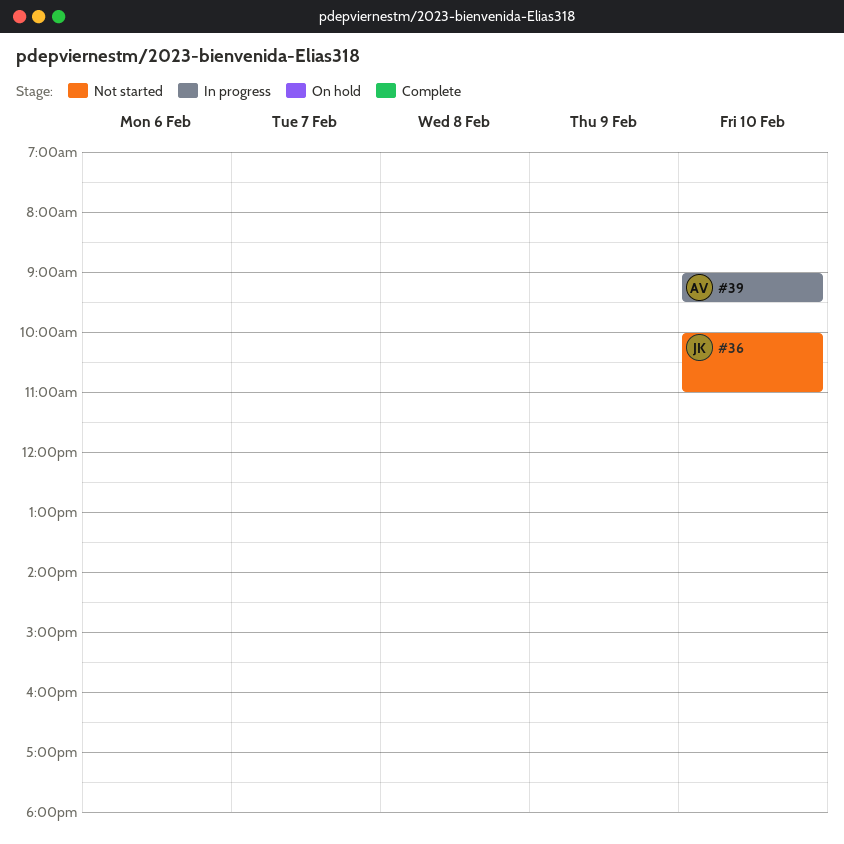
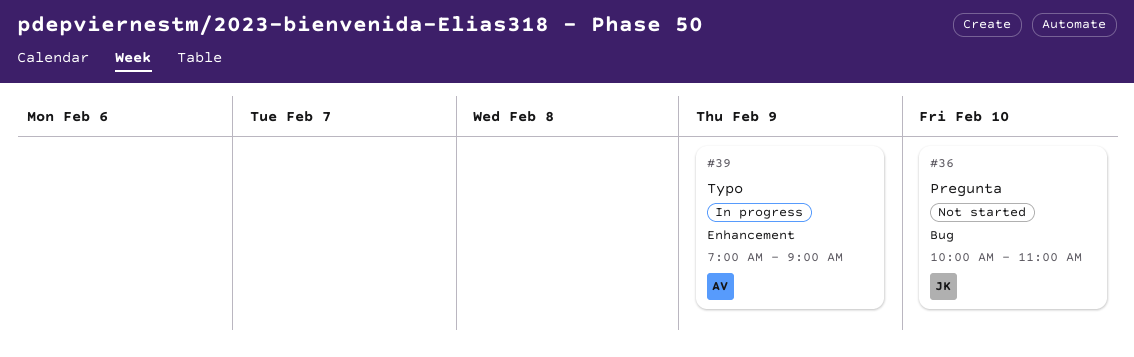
#39, day: Feb 10 -> Feb 9
#39, begins: 09:00 -> 07:00
#39, ends: 09:30 -> 09:00

